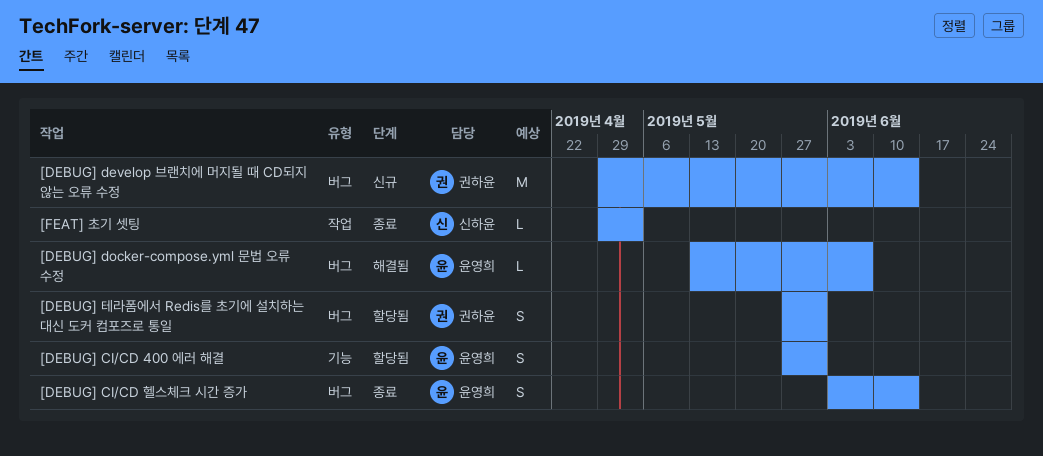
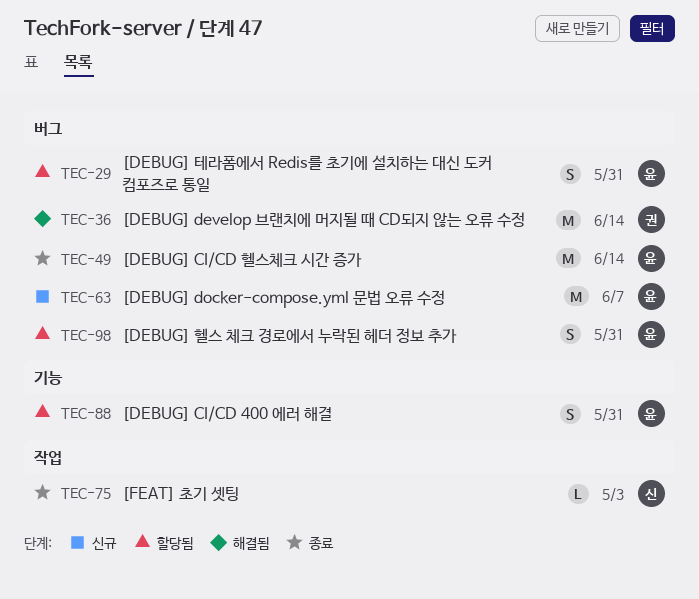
[DEBUG] CI/CD 헬스체크 시간 증가, estimate: S -> M
[DEBUG] develop 브랜치에 머지될 때 CD되지 않는 오류 수정, status: 신규 -> 해결됨
[DEBUG] docker-compose.yml 문법 오류 수정, status: 해결됨 -> 신규
[DEBUG] docker-compose.yml 문법 오류 수정, estimate: L -> M
[DEBUG] 테라폼에서 Redis를 초기에 설치하는 대신 도커 컴포즈로 통일, owner: 권하윤 -> 윤영희
[DEBUG] 헬스 체크 경로에서 누락된 헤더 정보 추가: none -> present

